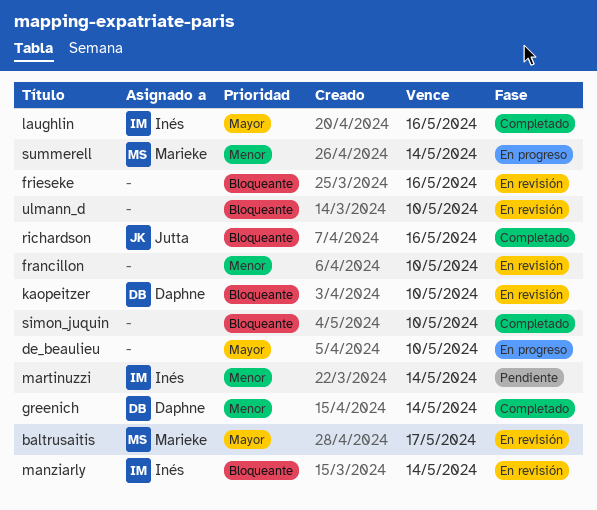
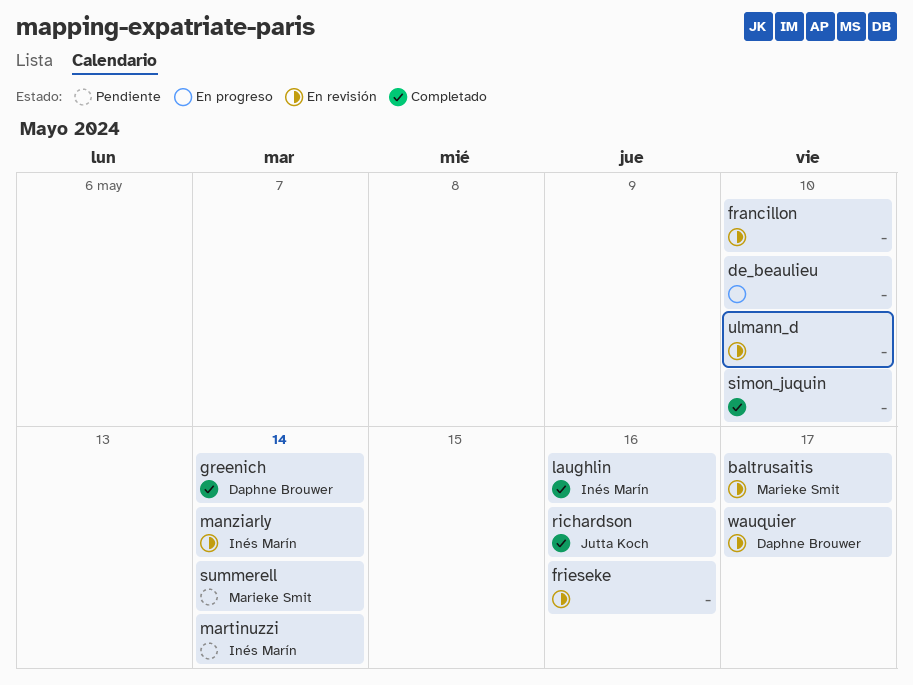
kaopeitzer: present -> none
summerell, status: En progreso -> Pendiente
wauquier: none -> present

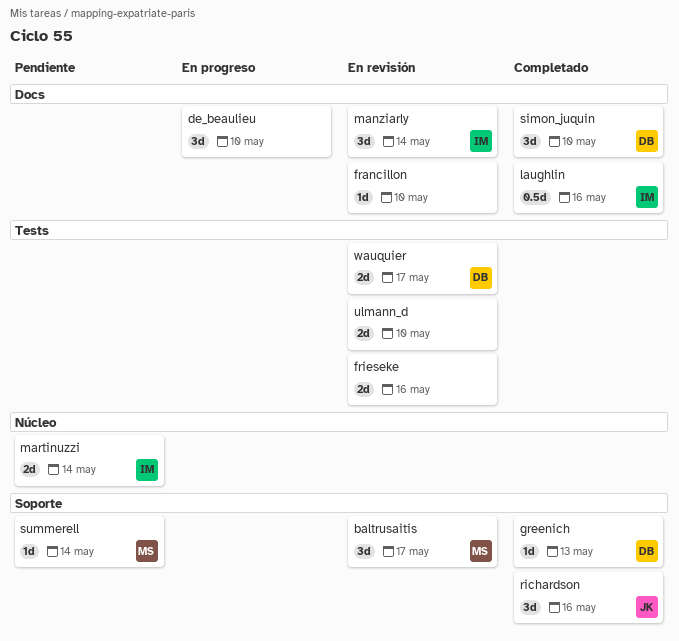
greenich, due: May 14 -> May 13
simon_juquin, owner: none -> Daphne Brouwer

